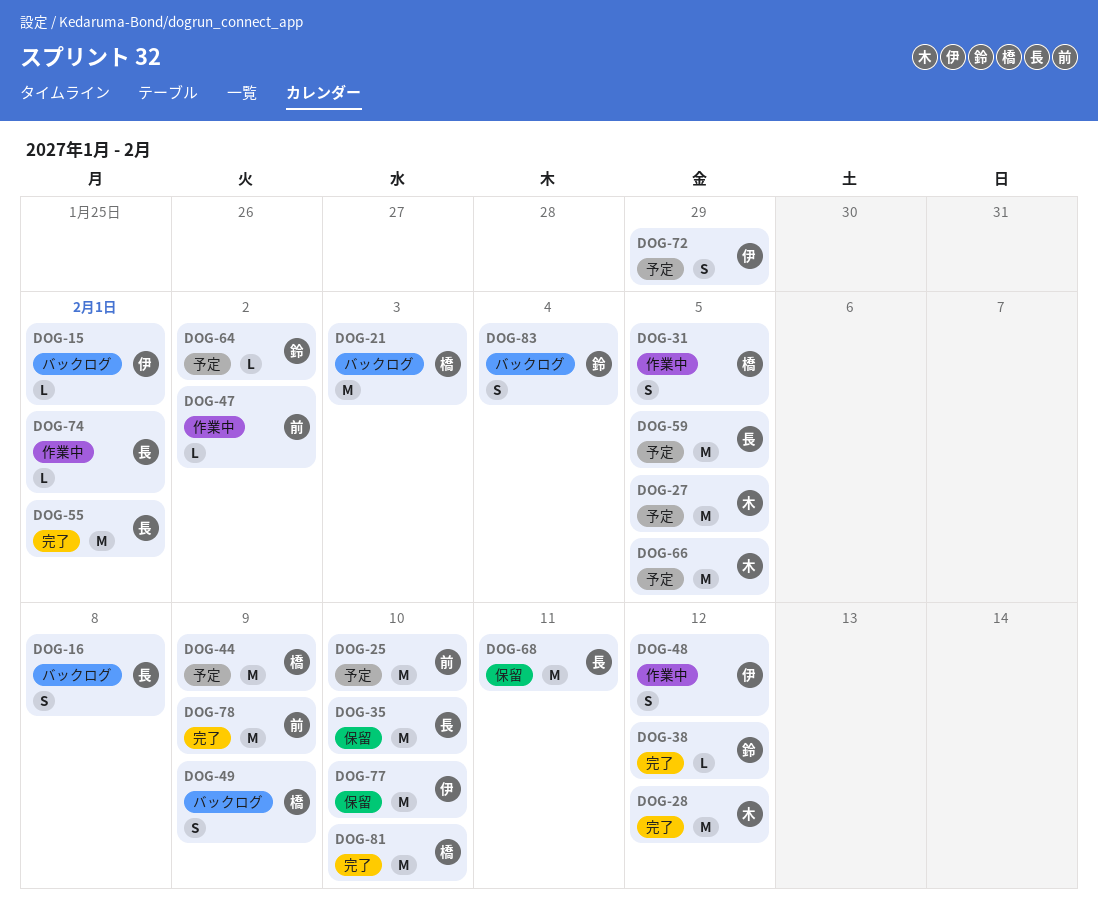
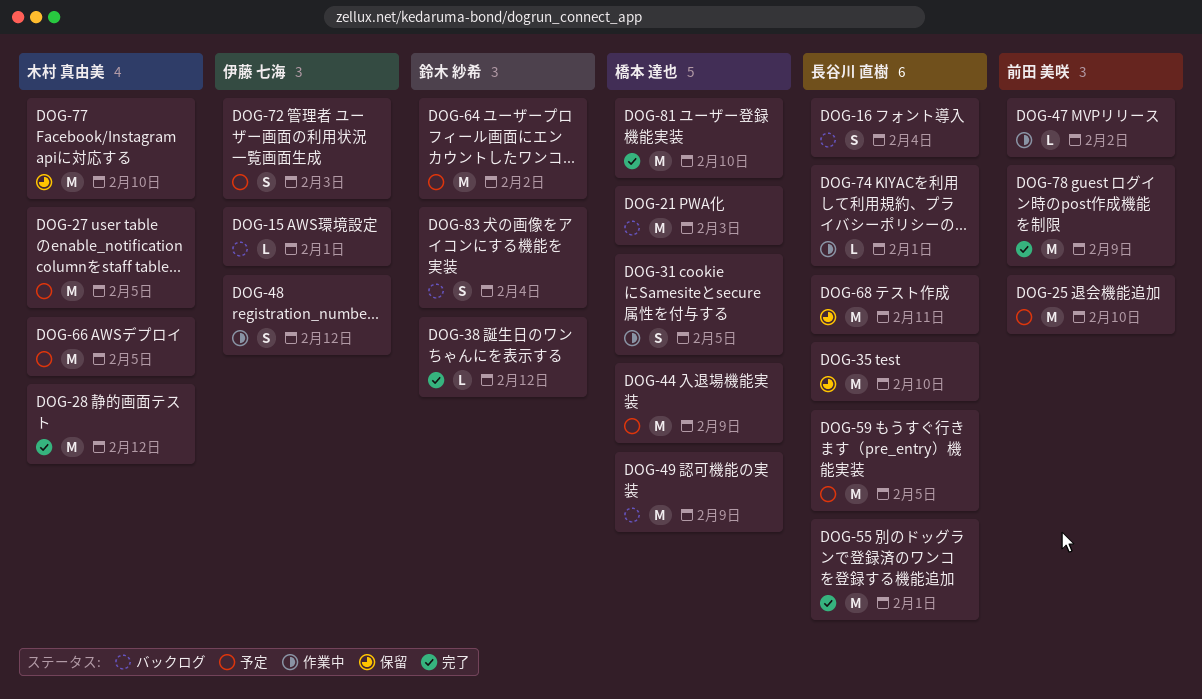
DOG-16, due: Feb 8 -> Feb 4
DOG-49, estimate: S -> M
DOG-64, estimate: L -> M
DOG-72, due: Jan 29 -> Feb 3
DOG-77, owner: 伊藤 七海 -> 木村 真由美

